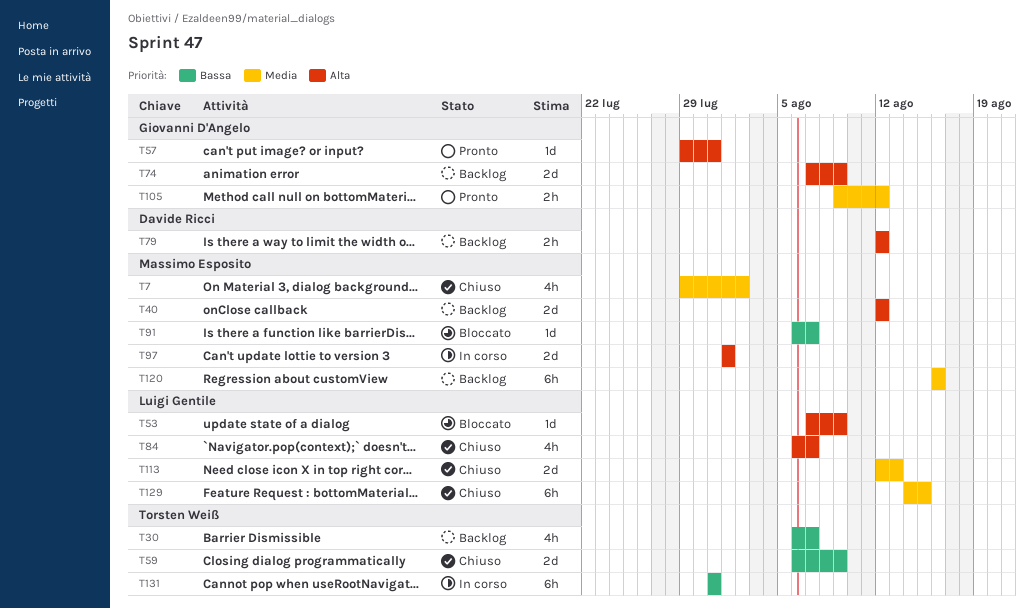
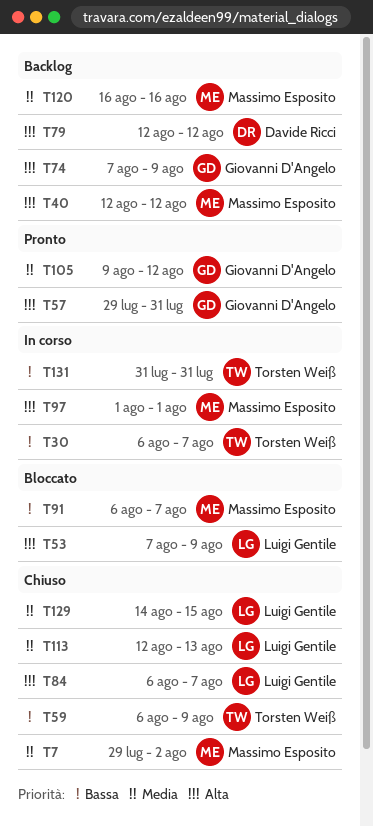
T30, status: Backlog -> In corso

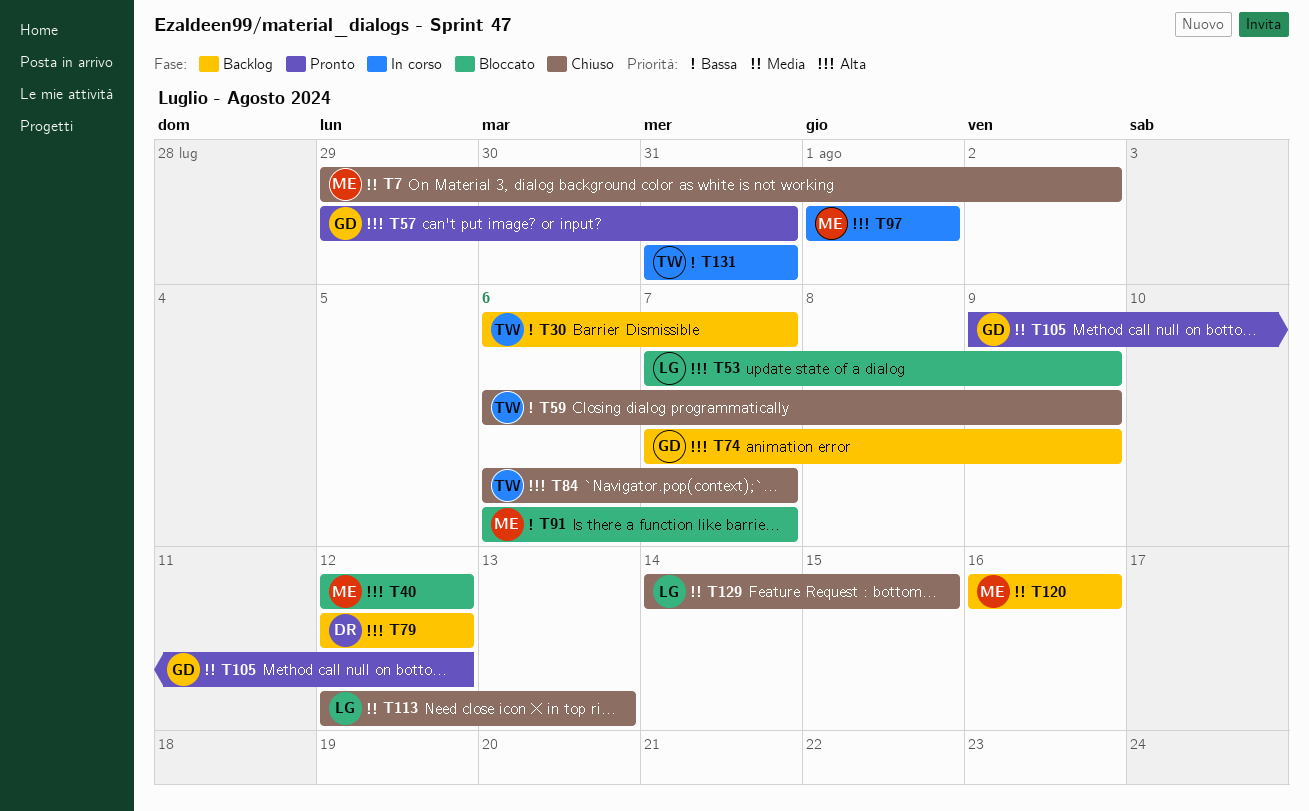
T30, status: In corso -> Backlog
T40, status: Backlog -> Bloccato
T84, owner: Luigi Gentile -> Torsten Weiß

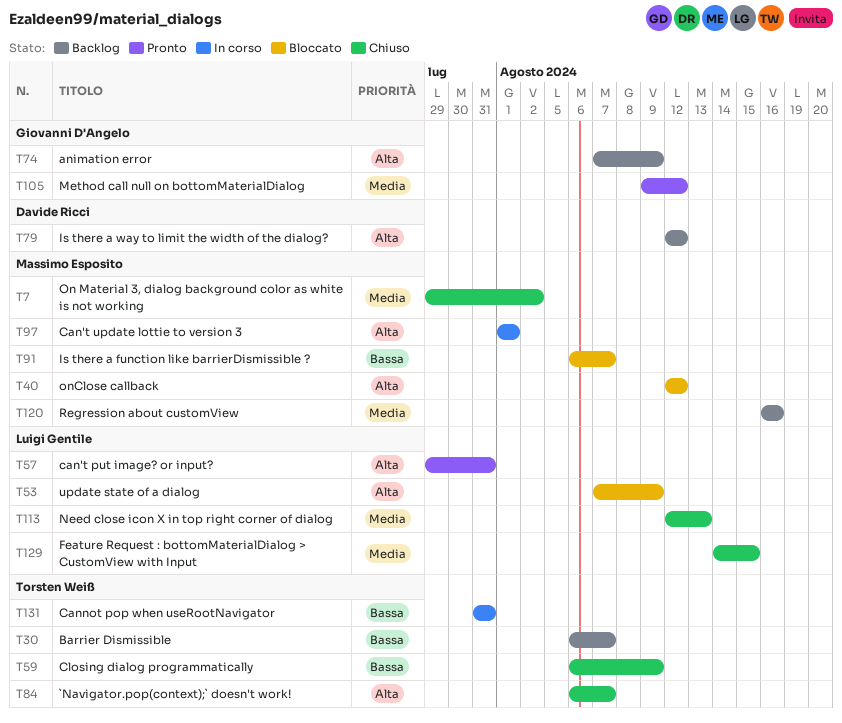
T57, owner: Giovanni D'Angelo -> Luigi Gentile

